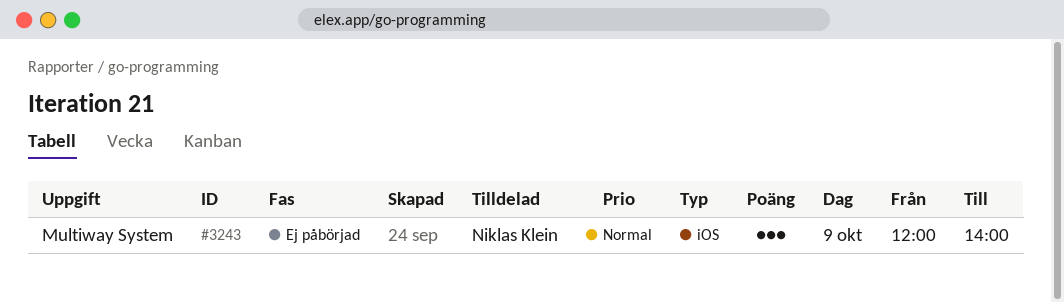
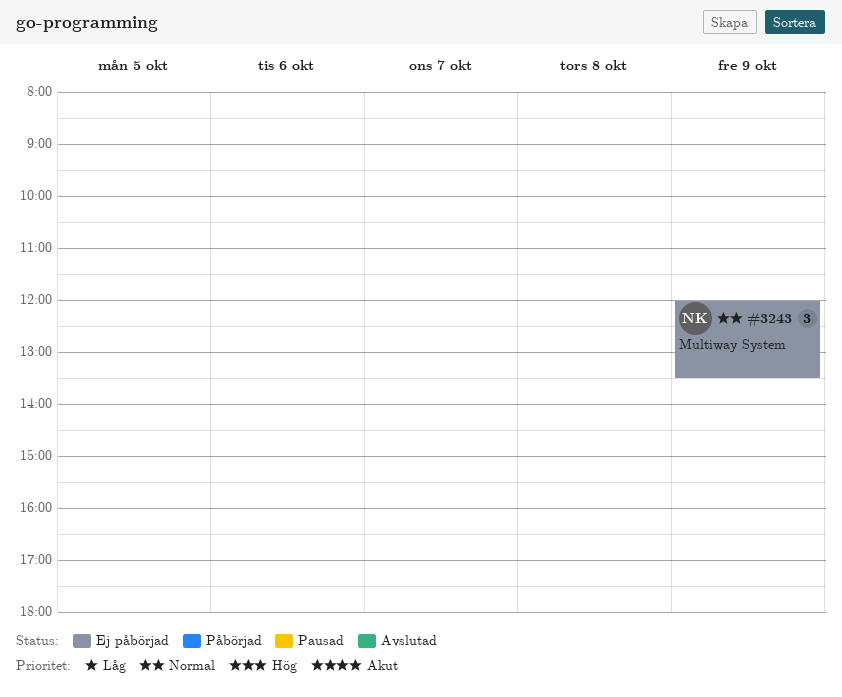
#3243, ends: 14:00 -> 13:30

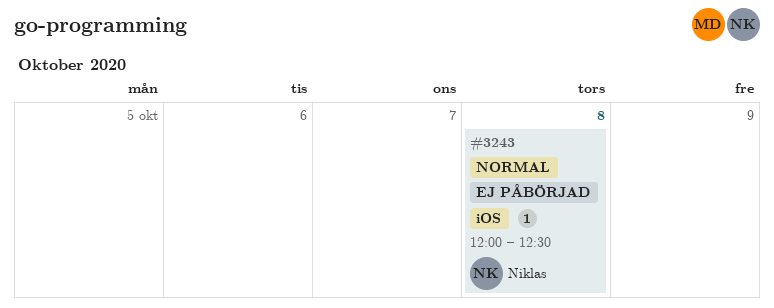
#3243, estimate: 3 -> 1
#3243, day: Oct 9 -> Oct 8
#3243, ends: 13:30 -> 12:30

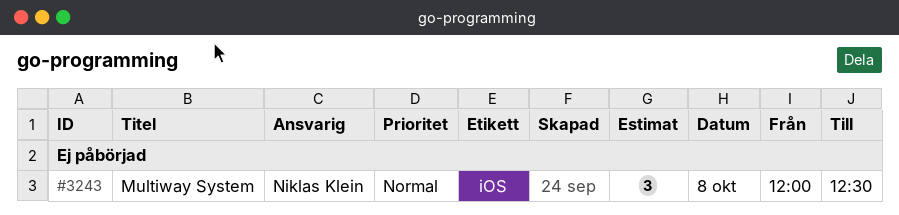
#3243, estimate: 1 -> 3

